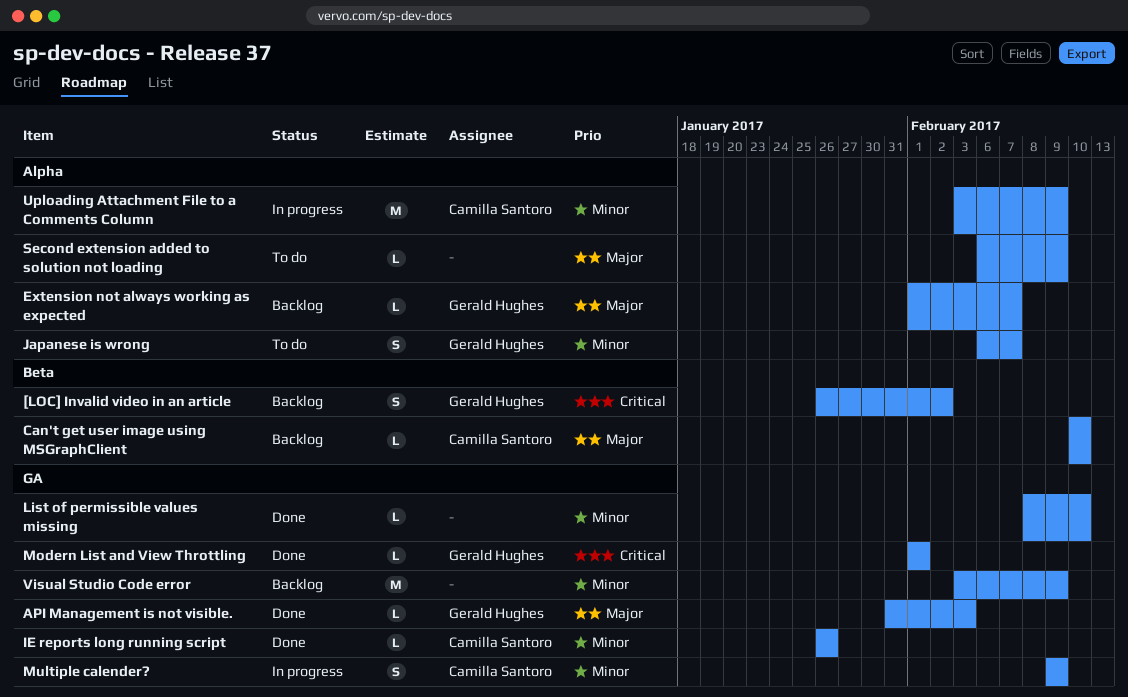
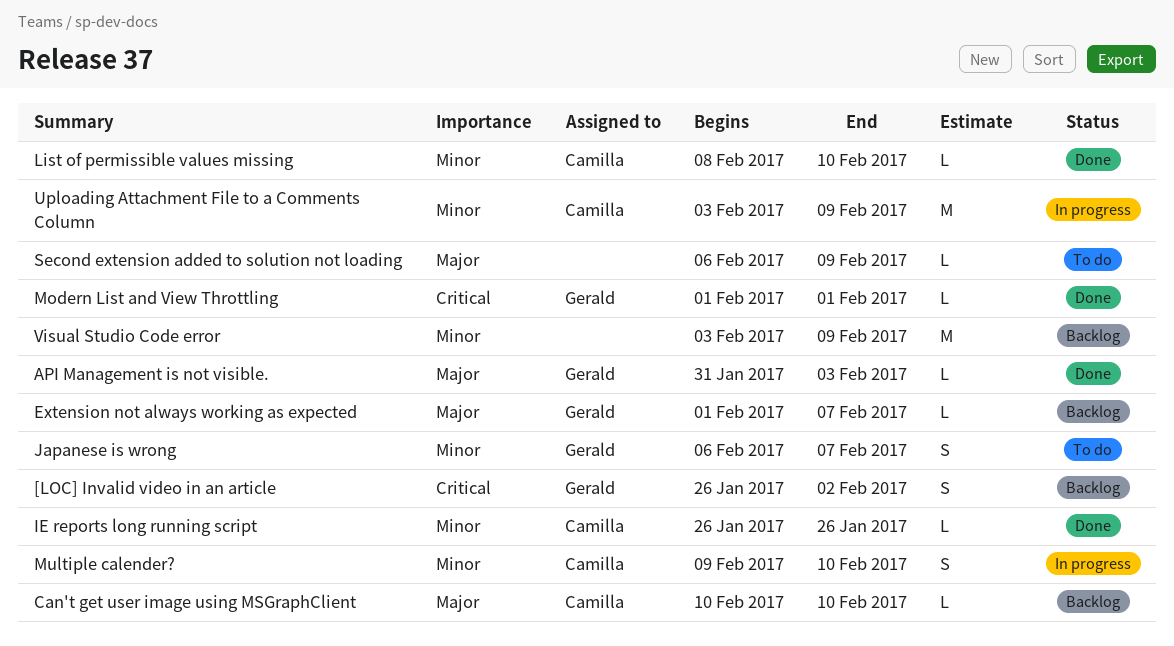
List of permissible values missing, owner: none -> Camilla Santoro
Multiple calender?, due: Feb 9 -> Feb 10

